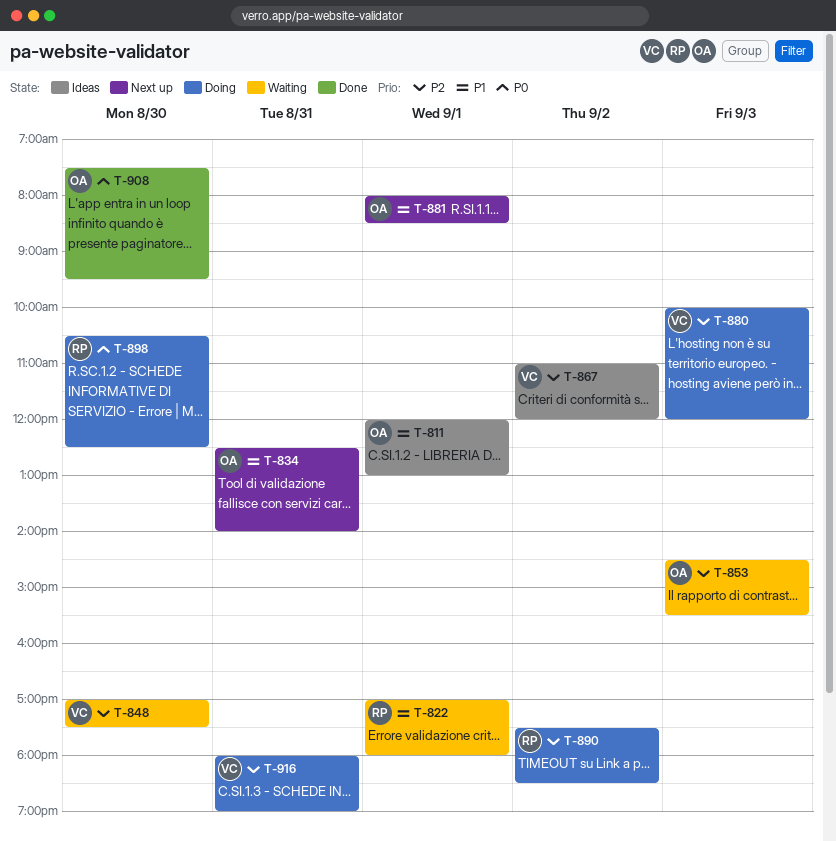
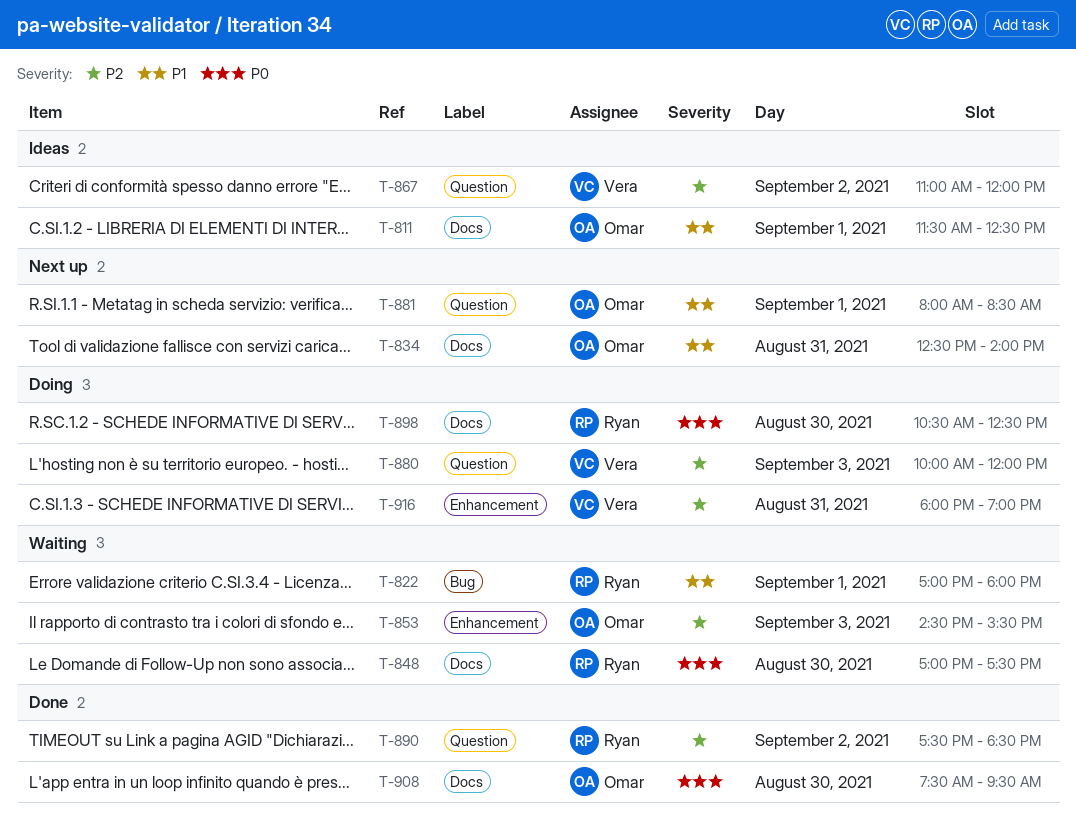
T-811, begins: 12:00 -> 11:30
T-811, ends: 13:00 -> 12:30
T-848, owner: Vera -> Ryan
T-848, priority: P2 -> P0
T-890, status: Doing -> Done

